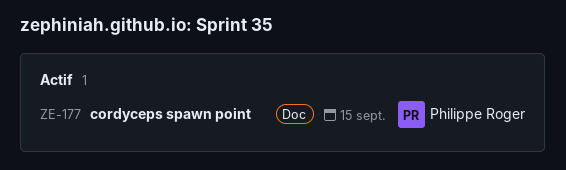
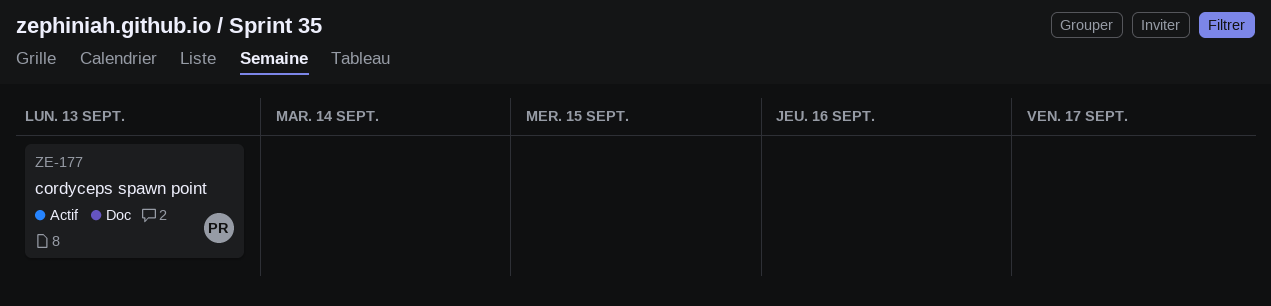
ZE-177, due: Sep 15 -> Sep 13

